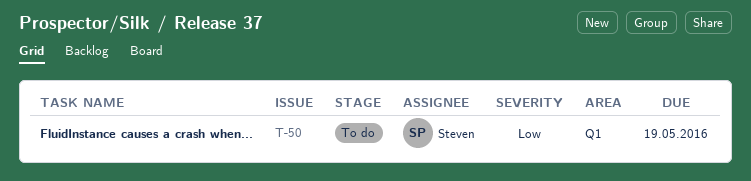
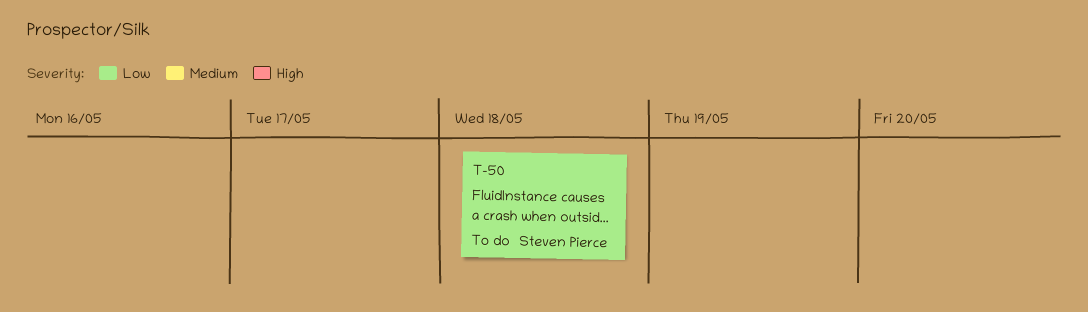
T-50, due: May 19 -> May 18

